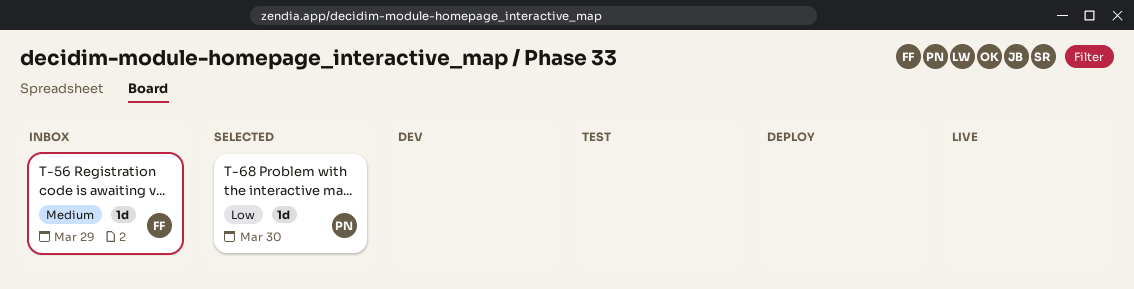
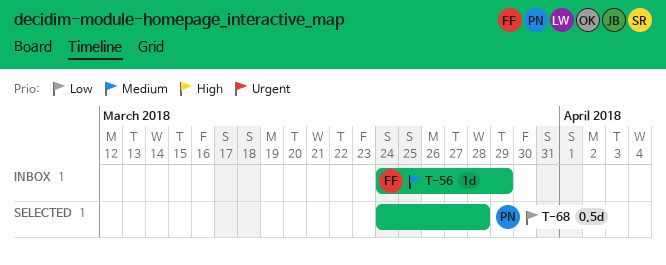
T-68, estimate: 1d -> 0.5d
T-68, due: Mar 30 -> Mar 28

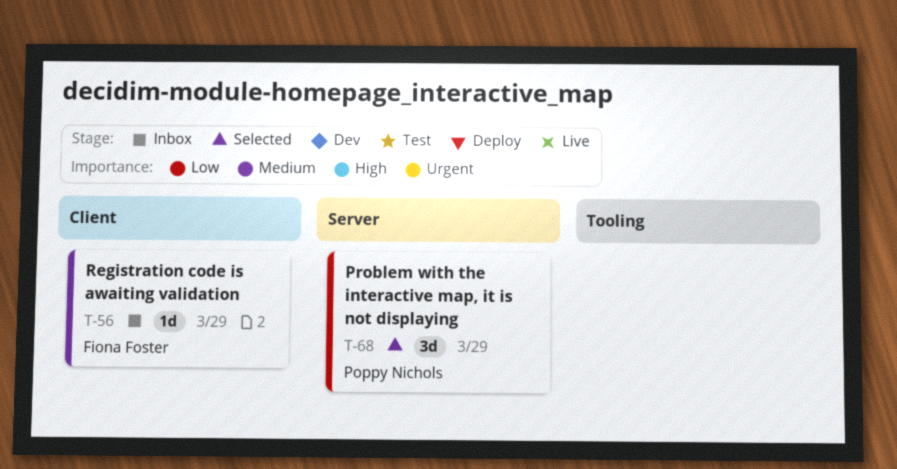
T-68, estimate: 0.5d -> 3d
T-68, due: Mar 28 -> Mar 29

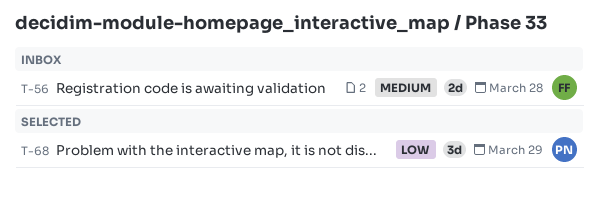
T-56, estimate: 1d -> 2d
T-56, due: Mar 29 -> Mar 28

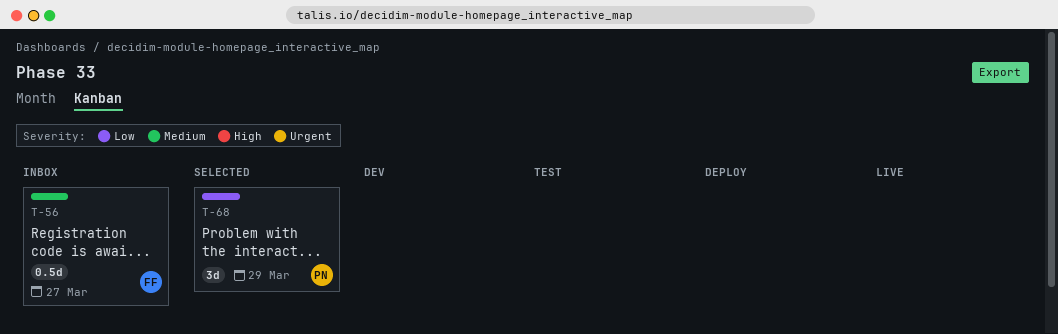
T-56, estimate: 2d -> 0.5d
T-56, due: Mar 28 -> Mar 27

